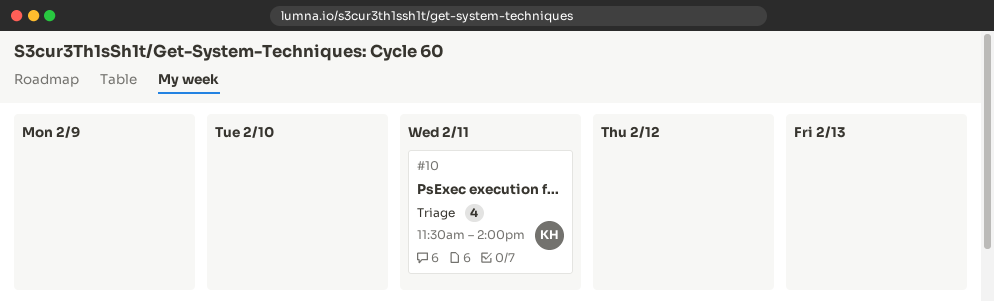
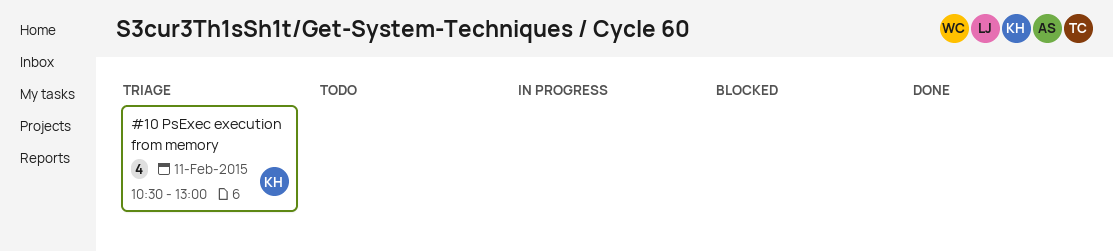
#10, begins: 11:30 -> 10:30
#10, ends: 14:00 -> 13:00

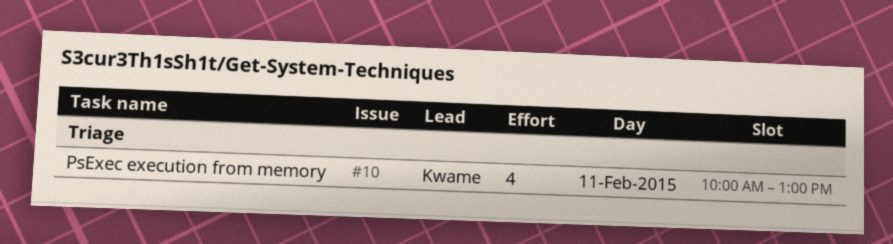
#10, begins: 10:30 -> 10:00

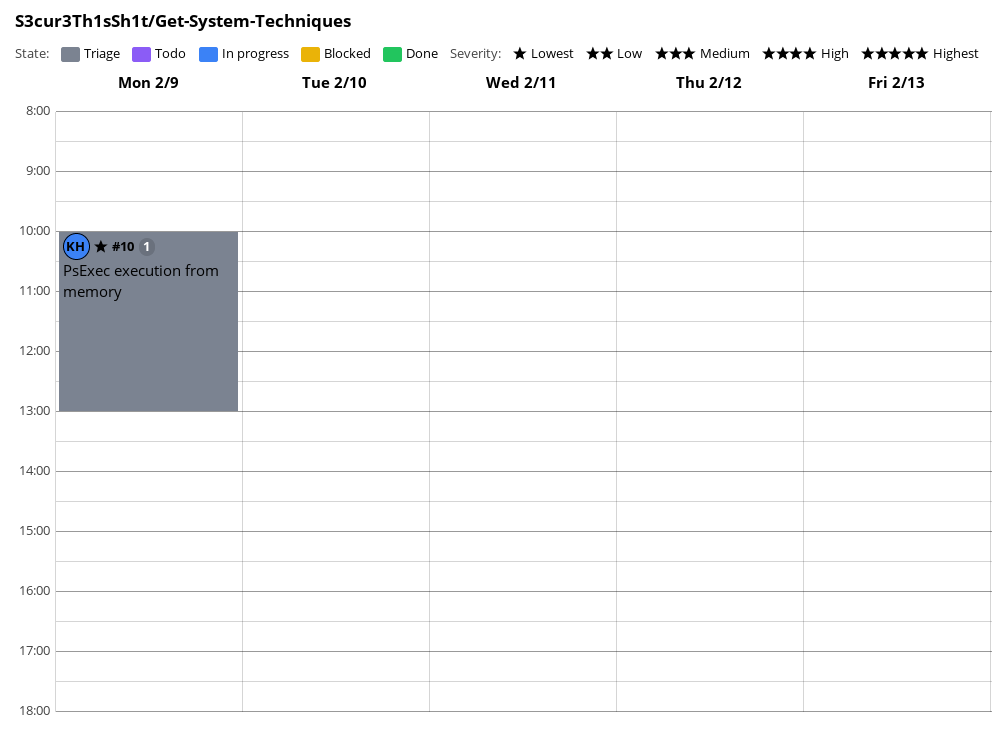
#10, estimate: 4 -> 1
#10, day: Feb 11 -> Feb 9

